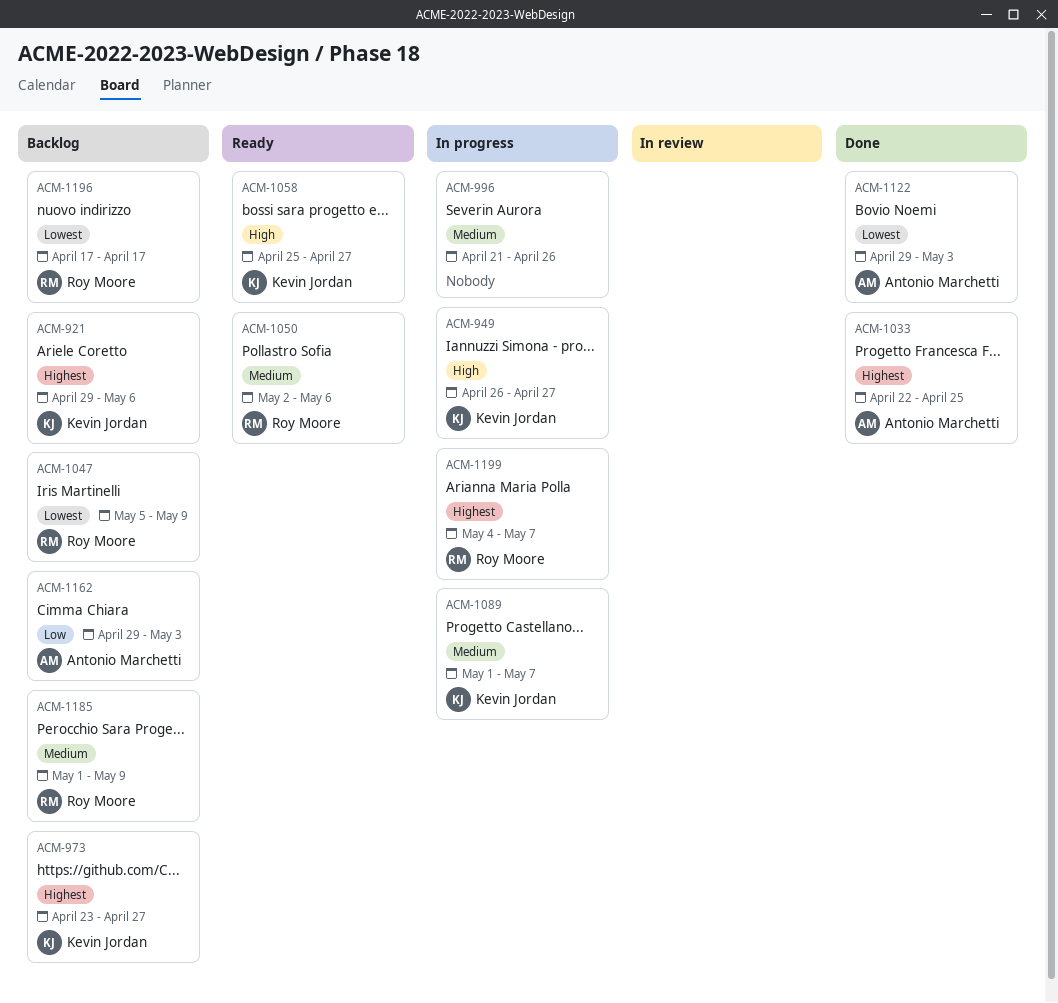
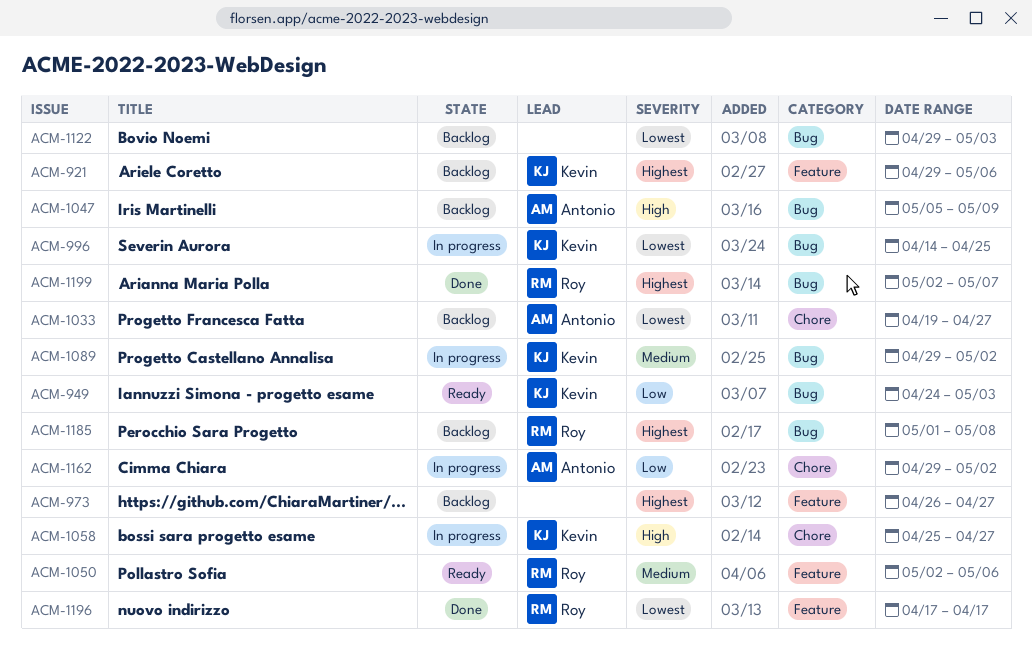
ACM-949, status: In progress -> Ready
ACM-949, priority: High -> Low
ACM-949, start: Apr 26 -> Apr 24
ACM-949, due: Apr 27 -> May 3
ACM-973, owner: Kevin Jordan -> none
ACM-973, start: Apr 23 -> Apr 26
ACM-996, owner: none -> Kevin Jordan
ACM-996, priority: Medium -> Lowest
ACM-996, start: Apr 21 -> Apr 14
ACM-996, due: Apr 26 -> Apr 25
ACM-1033, status: Done -> Backlog
ACM-1033, priority: Highest -> Lowest
ACM-1033, start: Apr 22 -> Apr 19
ACM-1033, due: Apr 25 -> Apr 27
ACM-1047, owner: Roy Moore -> Antonio Marchetti
ACM-1047, priority: Lowest -> High
ACM-1058, status: Ready -> In progress
ACM-1089, start: May 1 -> Apr 29
ACM-1089, due: May 7 -> May 2
ACM-1122, status: Done -> Backlog
ACM-1122, owner: Antonio Marchetti -> none
ACM-1162, status: Backlog -> In progress
ACM-1162, due: May 3 -> May 2
ACM-1185, priority: Medium -> Highest
ACM-1185, due: May 9 -> May 8
ACM-1196, status: Backlog -> Done
ACM-1199, status: In progress -> Done
ACM-1199, start: May 4 -> May 2

